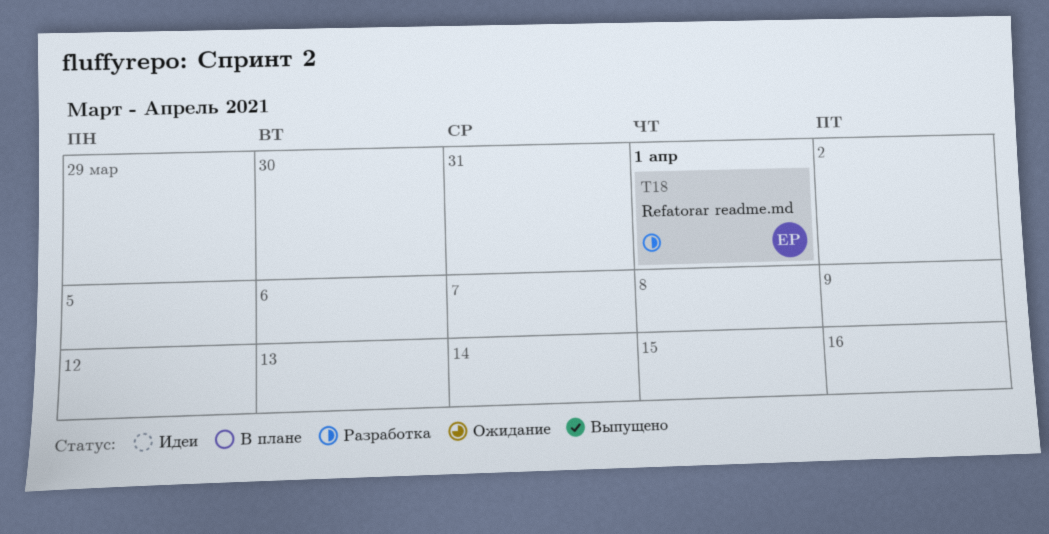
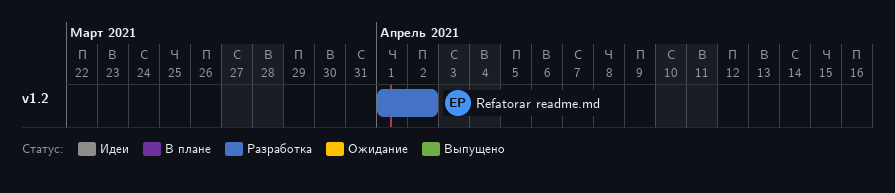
Refatorar readme.md, due: Apr 1 -> Apr 2

